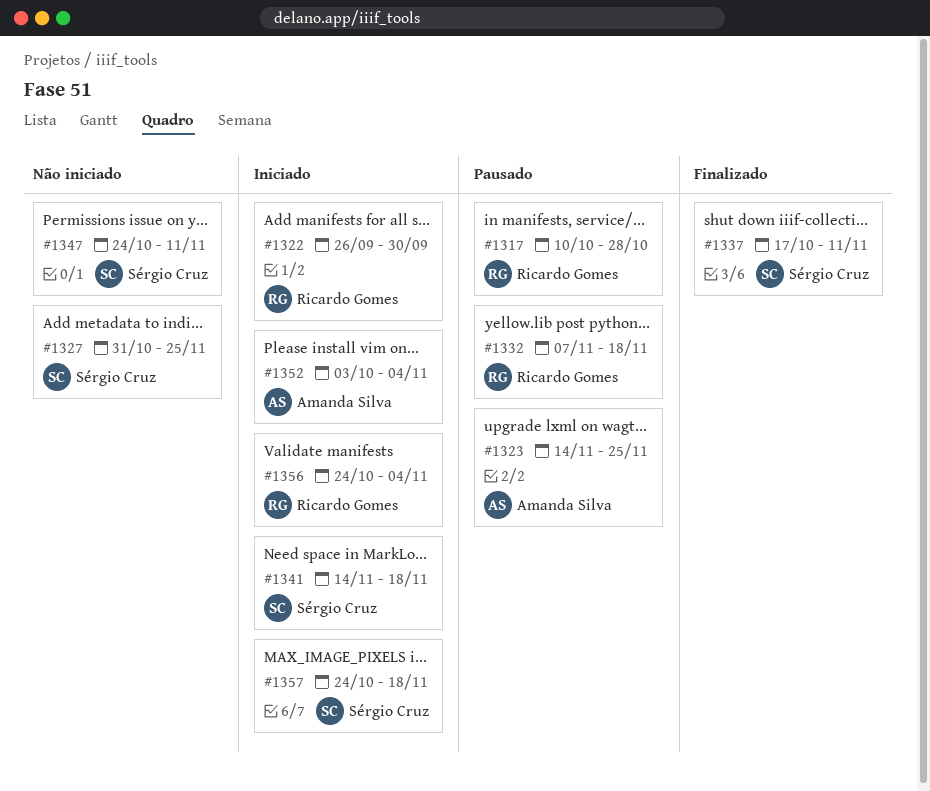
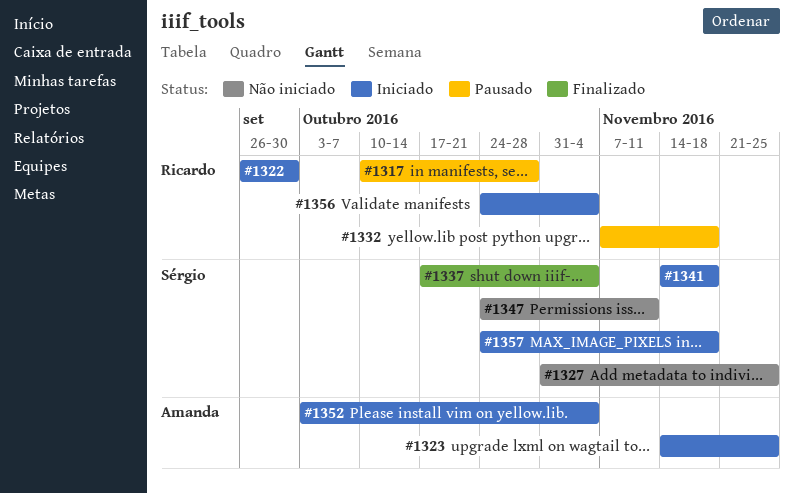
#1323, status: Pausado -> Iniciado
#1337, due: Nov 11 -> Nov 4

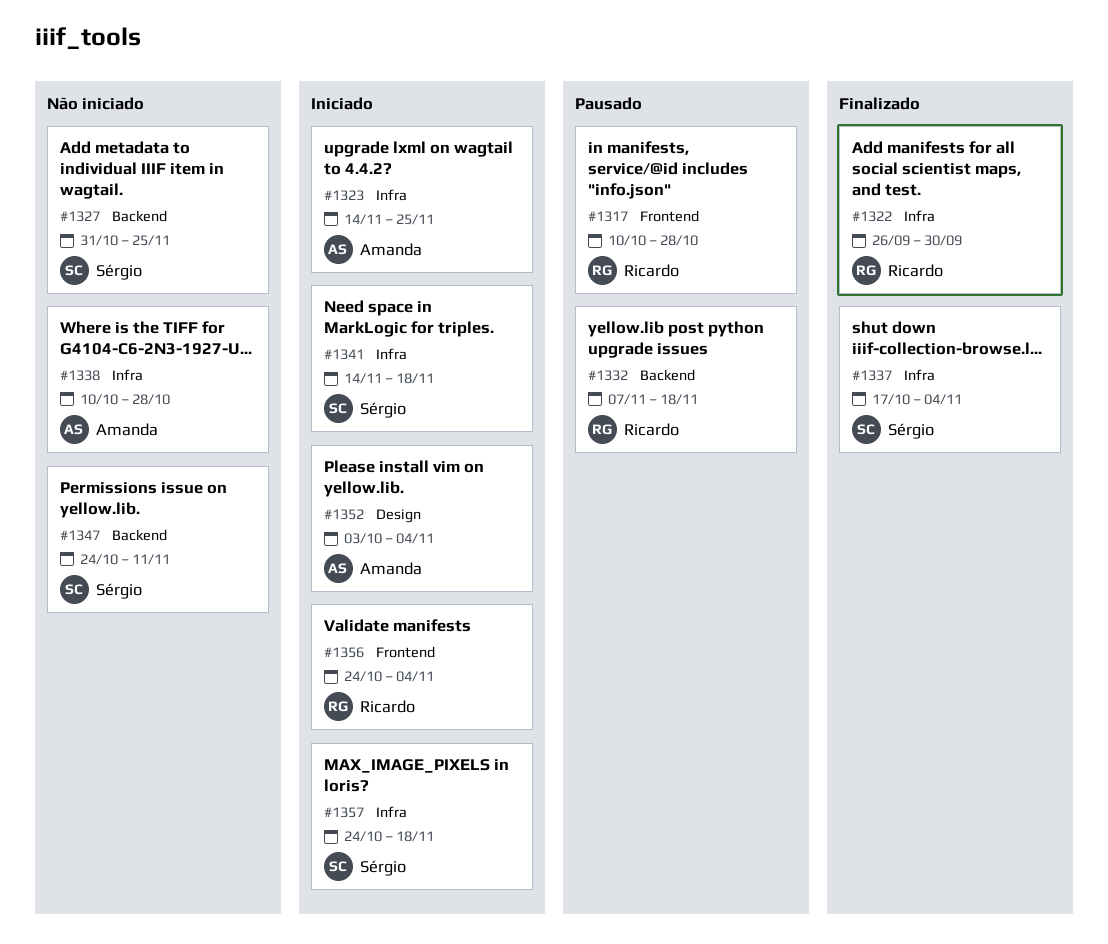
#1322, status: Iniciado -> Finalizado
#1338: none -> present

